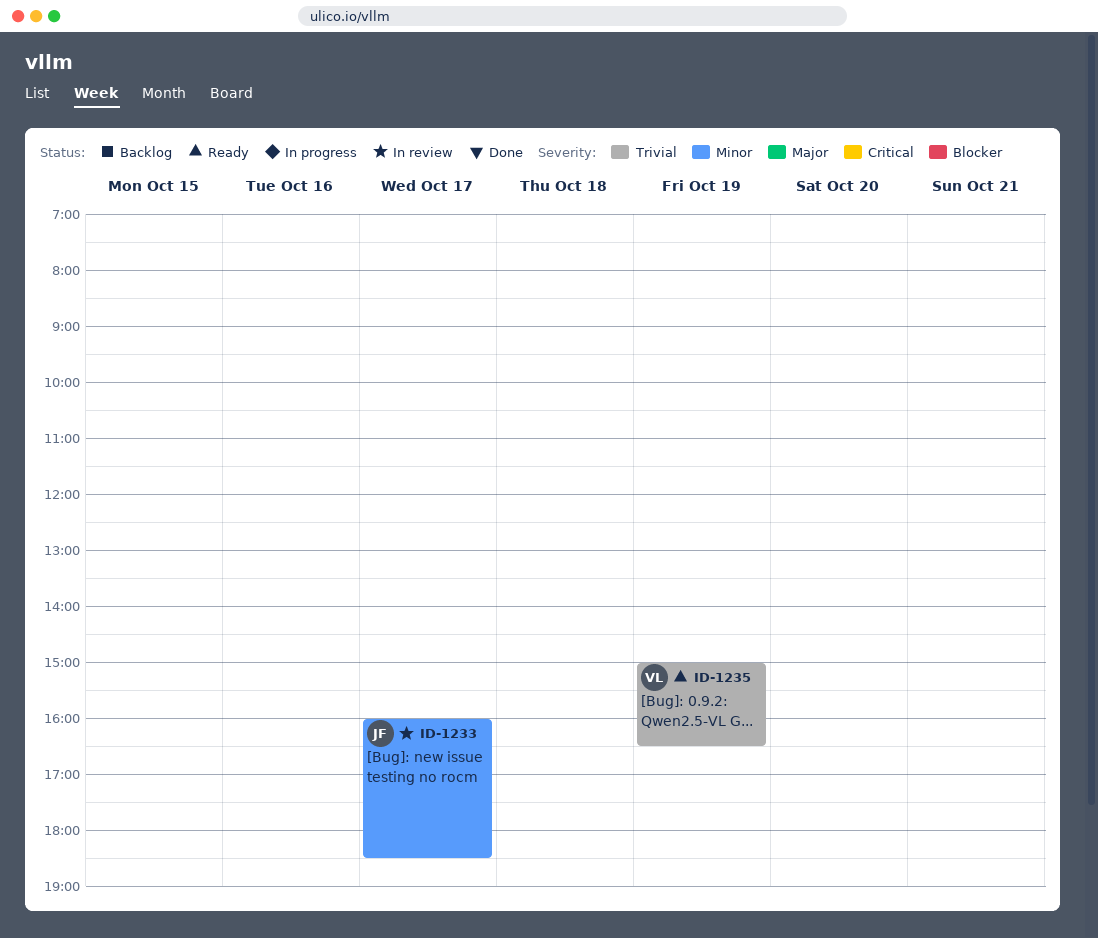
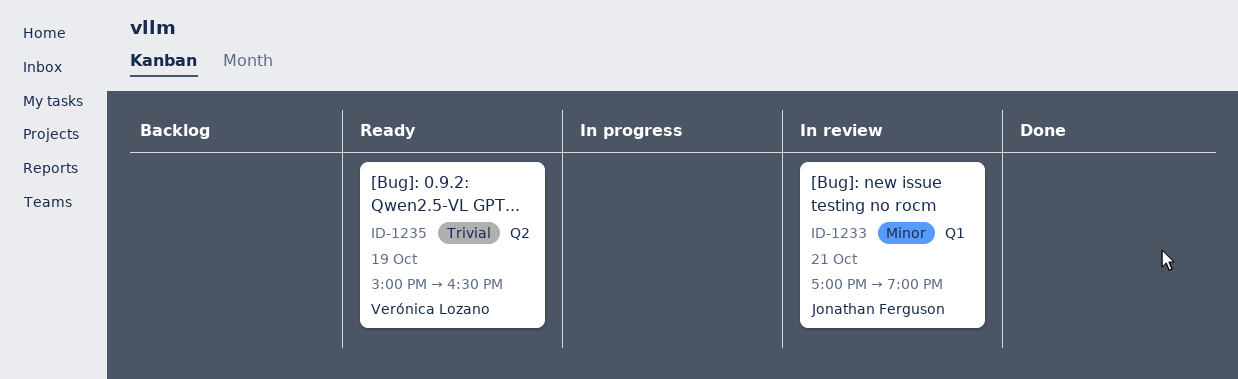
ID-1233, day: Oct 17 -> Oct 21
ID-1233, begins: 16:00 -> 17:00
ID-1233, ends: 18:30 -> 19:00

